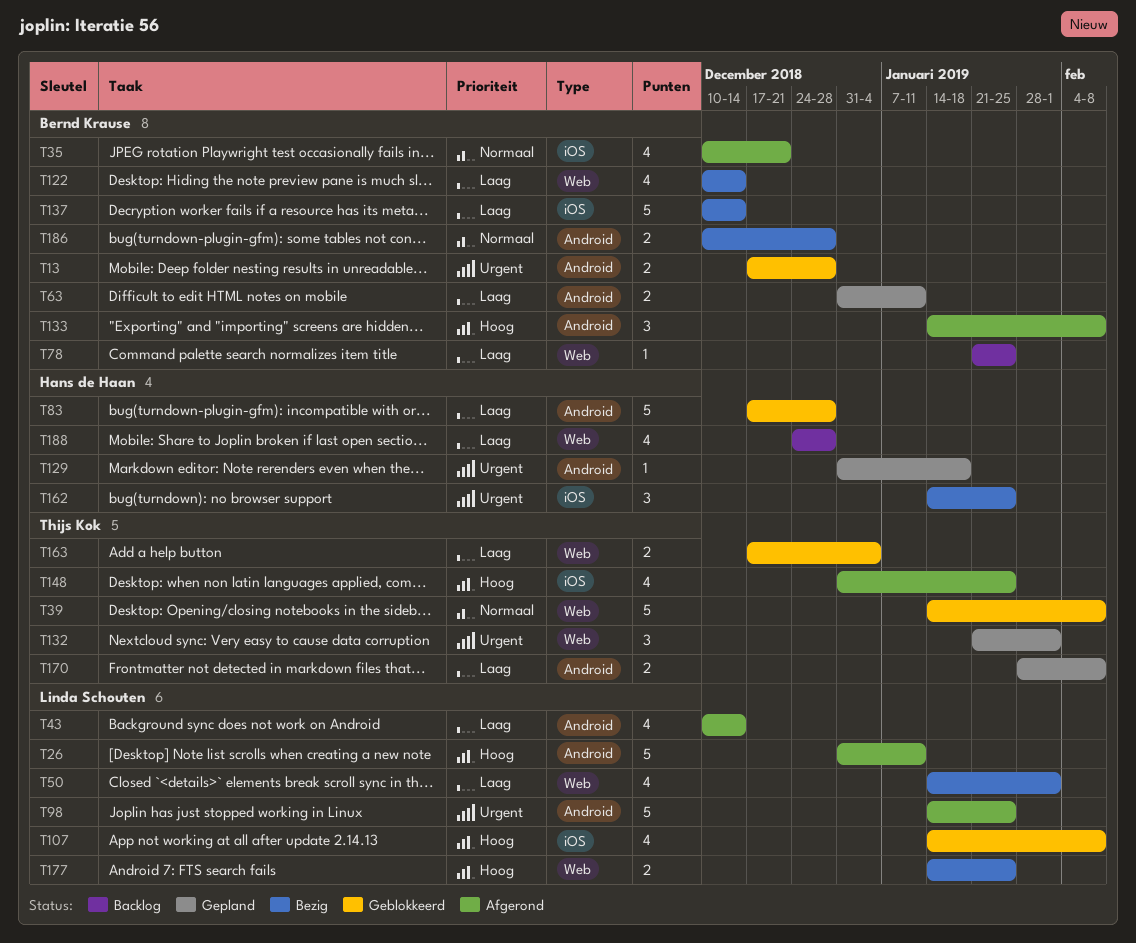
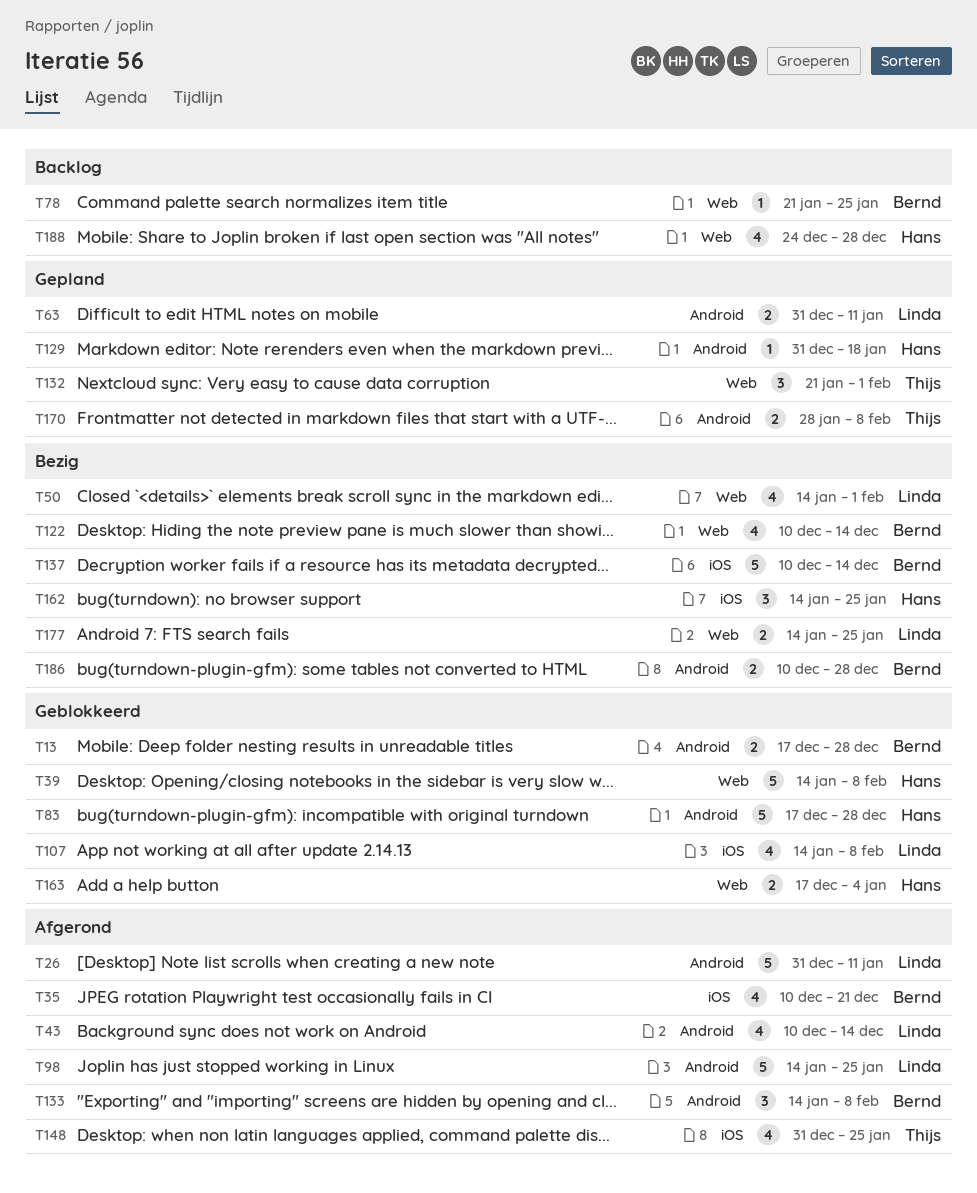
T39, owner: Thijs Kok -> Hans de Haan
T63, owner: Bernd Krause -> Linda Schouten
T163, owner: Thijs Kok -> Hans de Haan

